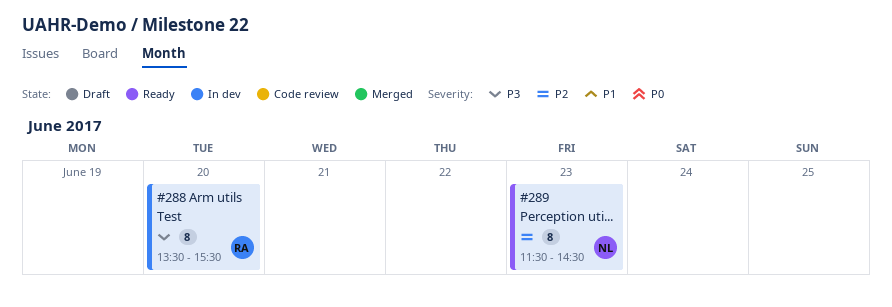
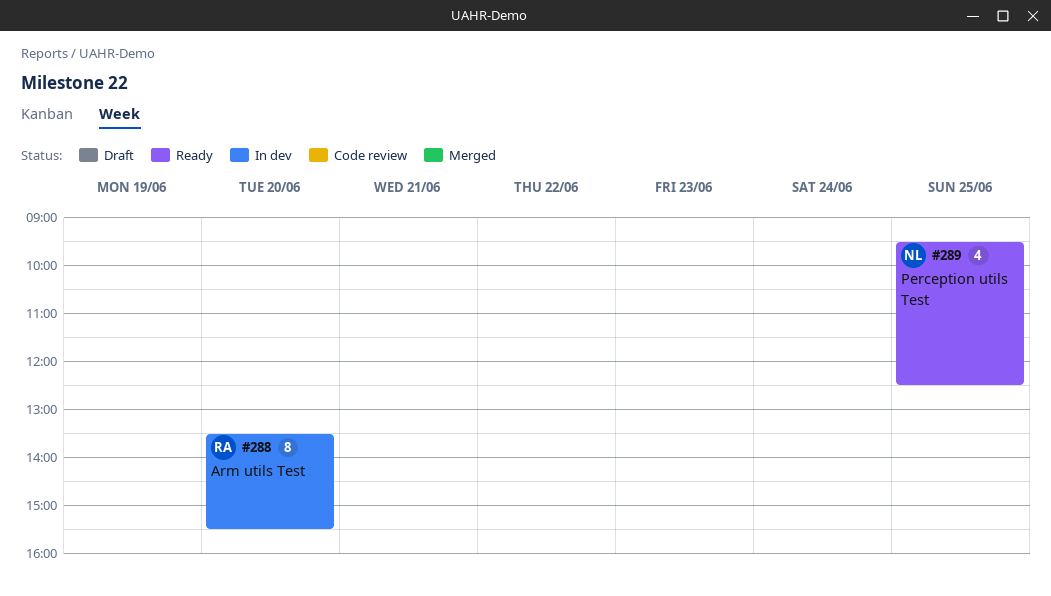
#289, estimate: 8 -> 4
#289, day: Jun 23 -> Jun 25
#289, begins: 11:30 -> 09:30
#289, ends: 14:30 -> 12:30

